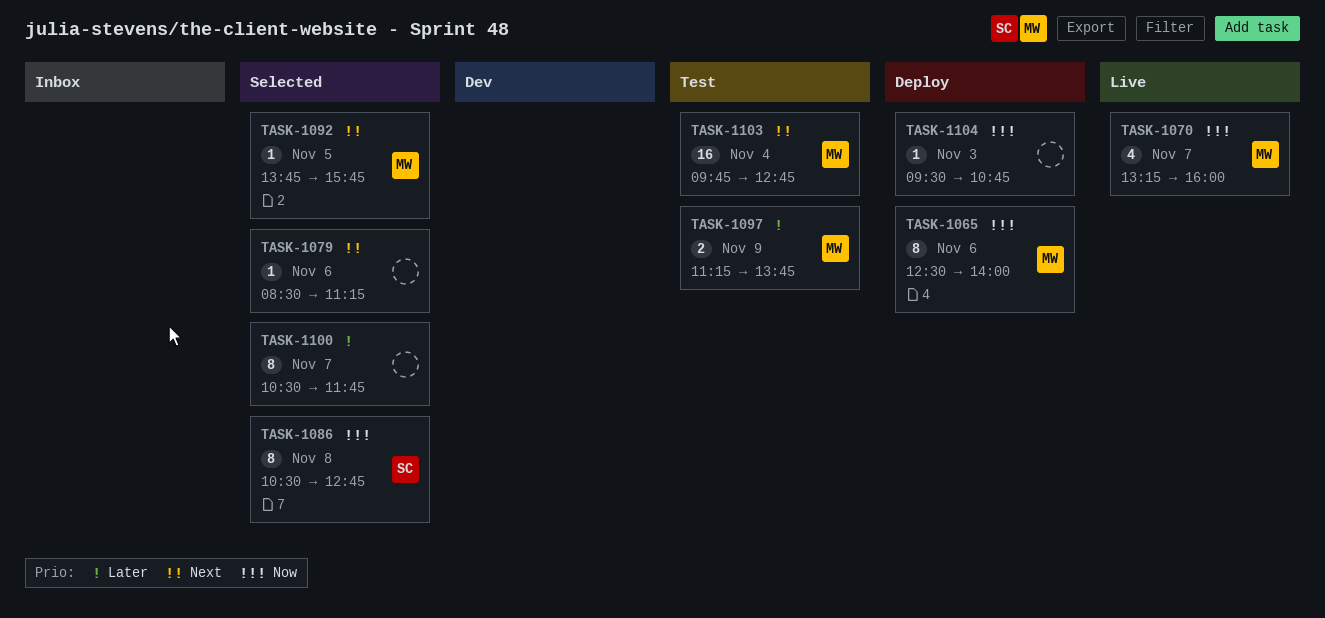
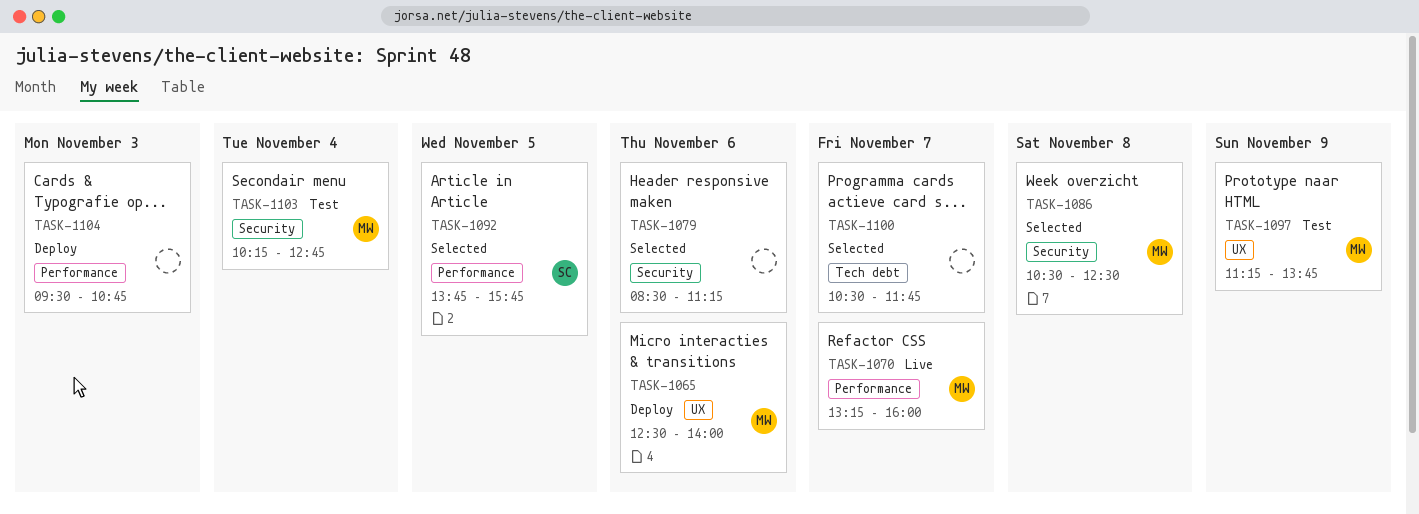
TASK-1086, owner: SC -> MW
TASK-1086, ends: 12:45 -> 12:30
TASK-1092, owner: MW -> SC
TASK-1103, begins: 09:45 -> 10:15

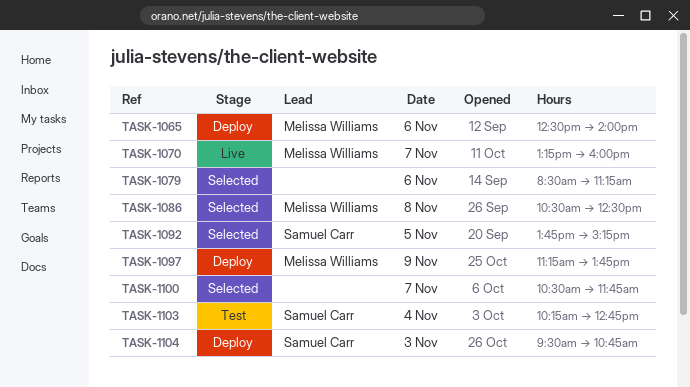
TASK-1092, ends: 15:45 -> 15:15
TASK-1097, status: Test -> Deploy
TASK-1103, owner: Melissa Williams -> Samuel Carr
TASK-1104, owner: none -> Samuel Carr

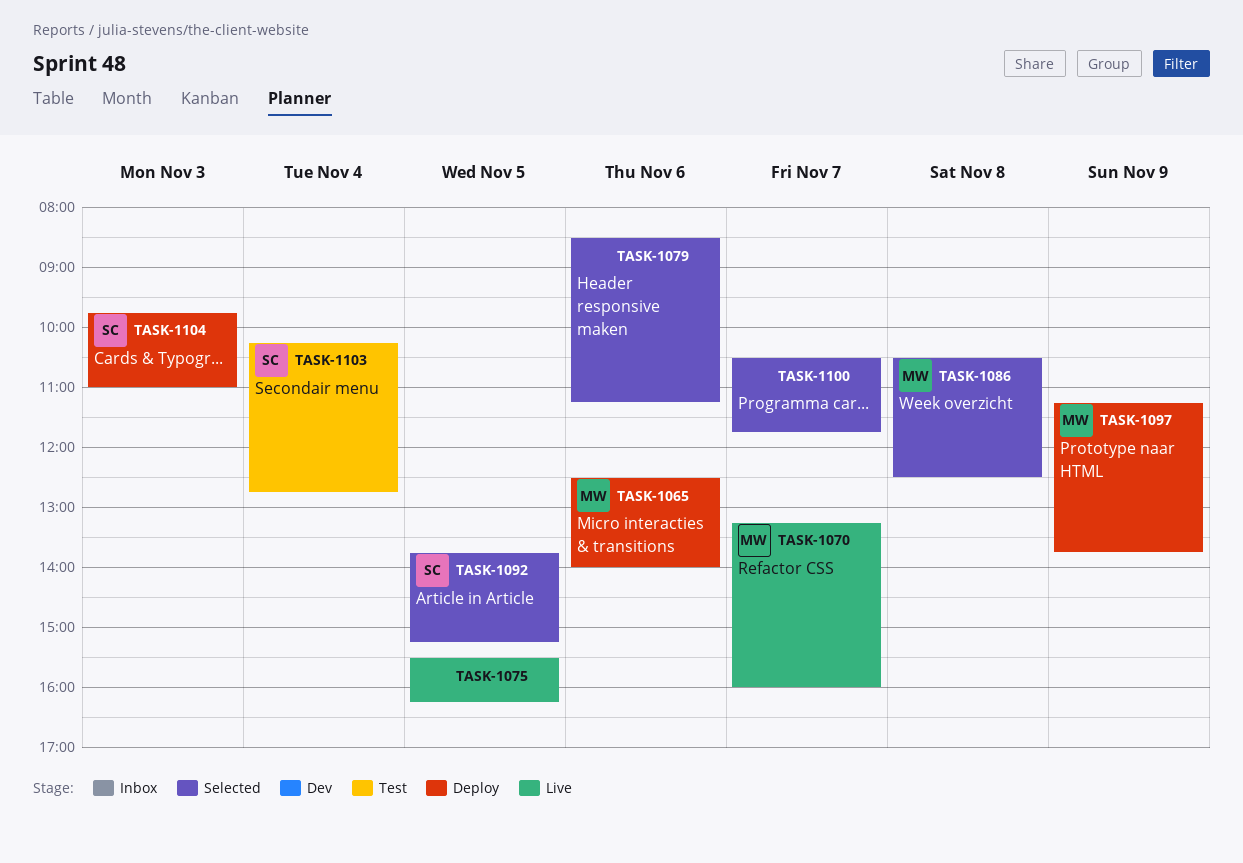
TASK-1075: none -> present
TASK-1104, begins: 09:30 -> 09:45
TASK-1104, ends: 10:45 -> 11:00

